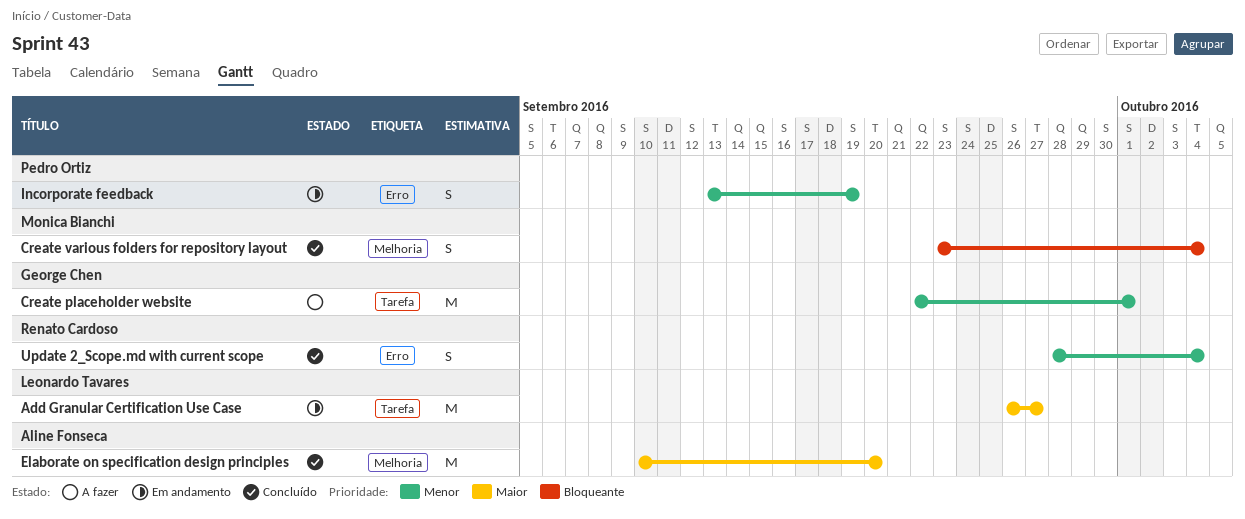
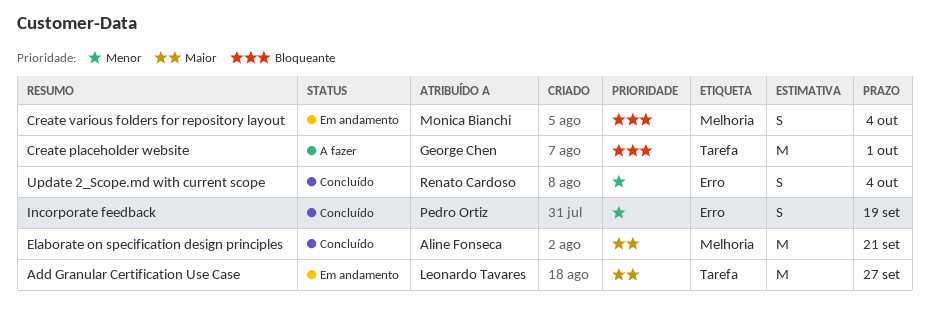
Create placeholder website, priority: Menor -> Bloqueante
Create various folders for repository layout, status: Concluído -> Em andamento
Elaborate on specification design principles, due: Sep 20 -> Sep 21
Incorporate feedback, status: Em andamento -> Concluído

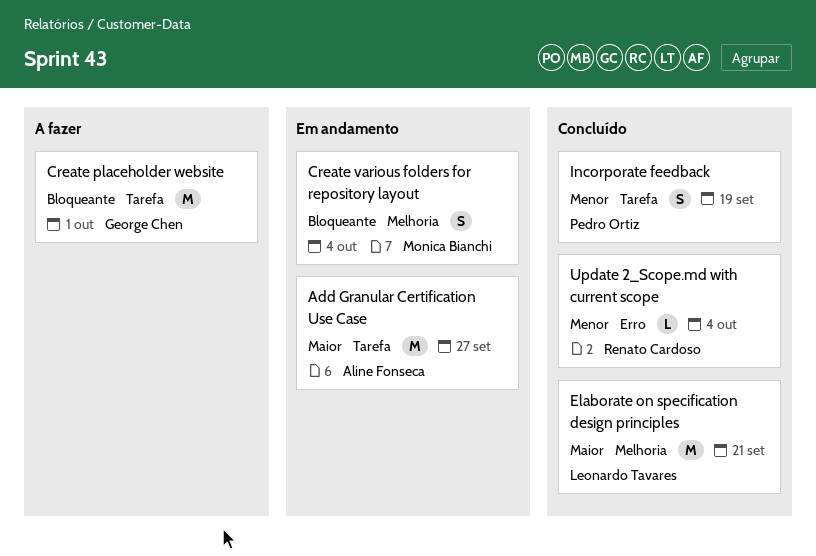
Add Granular Certification Use Case, owner: Leonardo Tavares -> Aline Fonseca
Elaborate on specification design principles, owner: Aline Fonseca -> Leonardo Tavares
Incorporate feedback, label: Erro -> Tarefa
Update 2_Scope.md with current scope, estimate: S -> L

